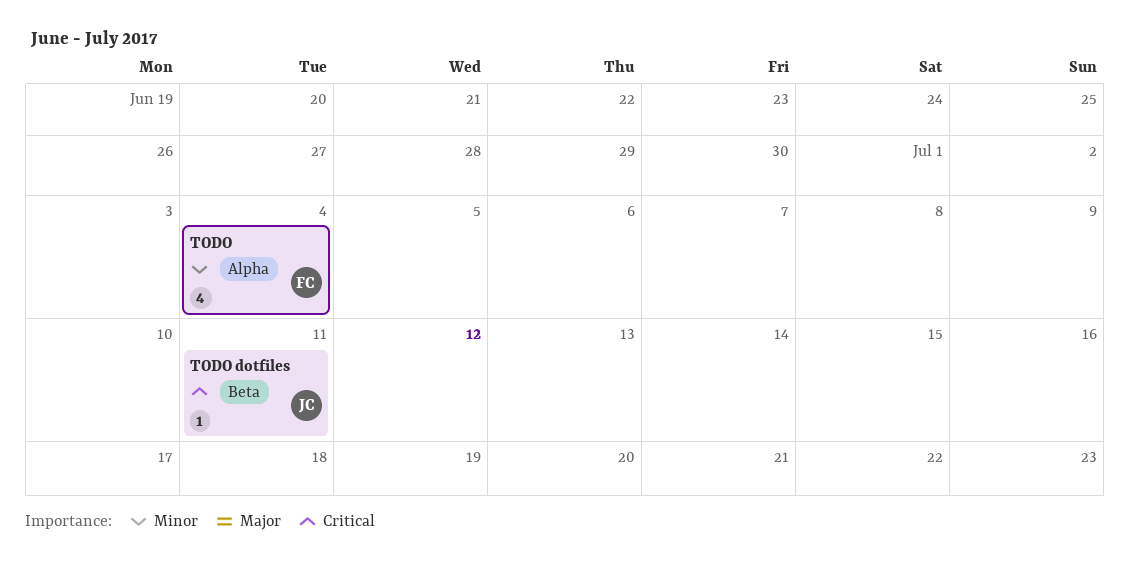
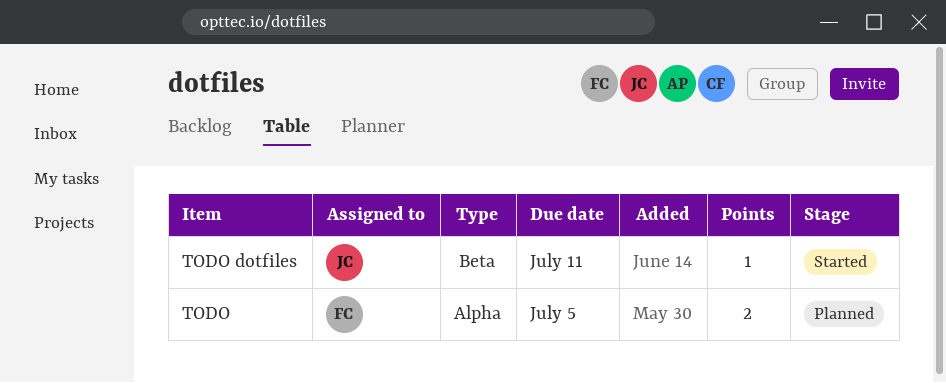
TODO, estimate: 4 -> 2
TODO, due: Jul 4 -> Jul 5

